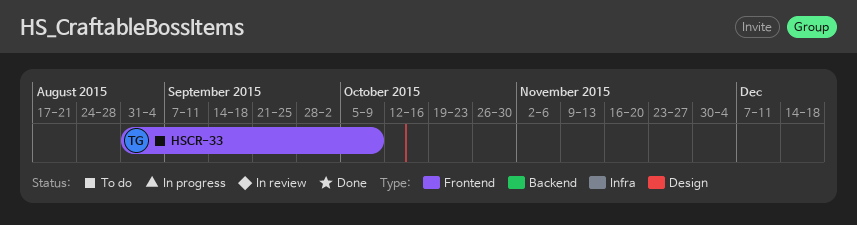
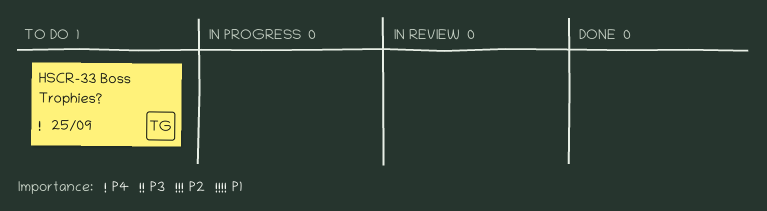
HSCR-33, due: Oct 9 -> Sep 25

